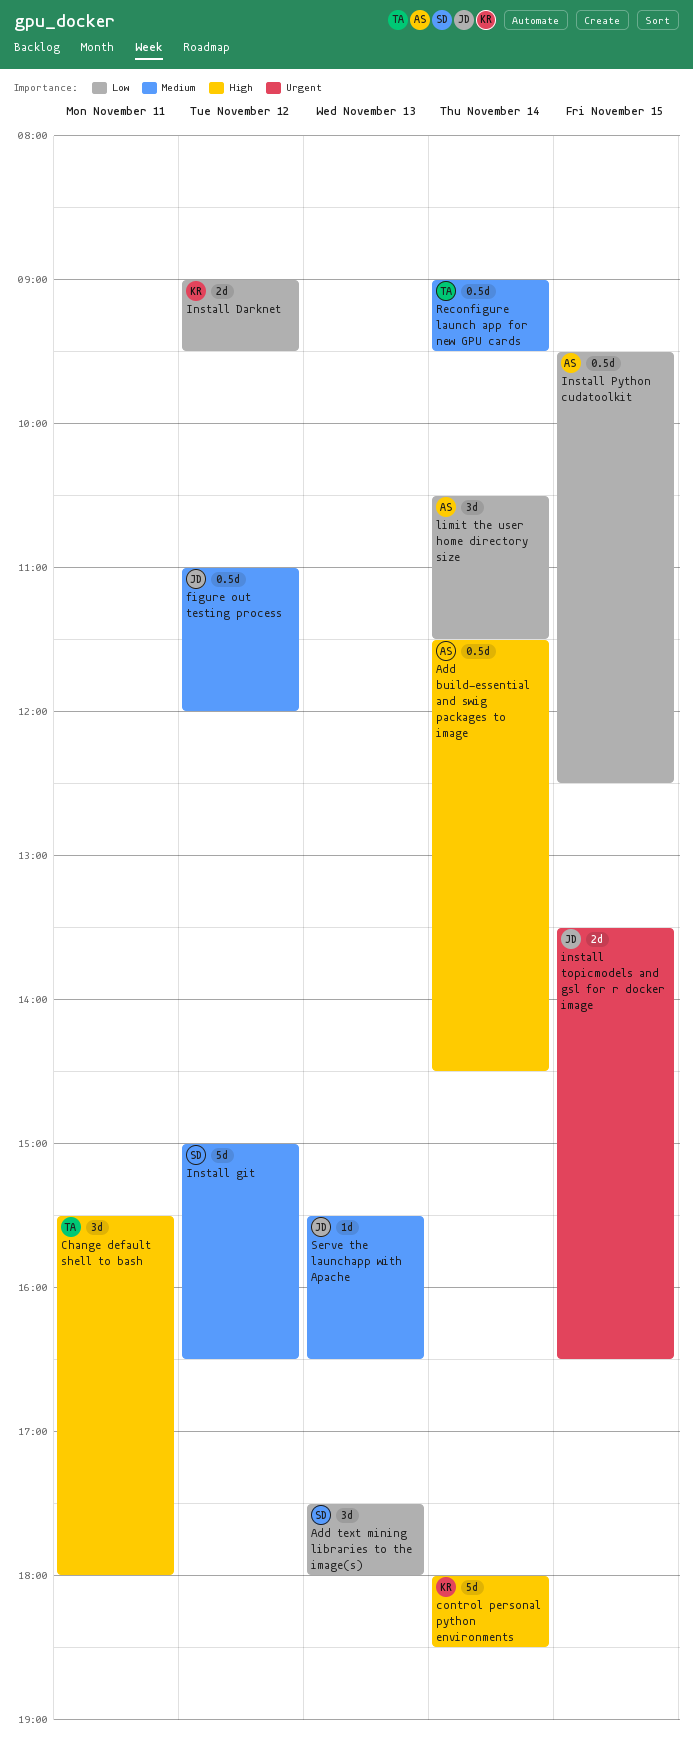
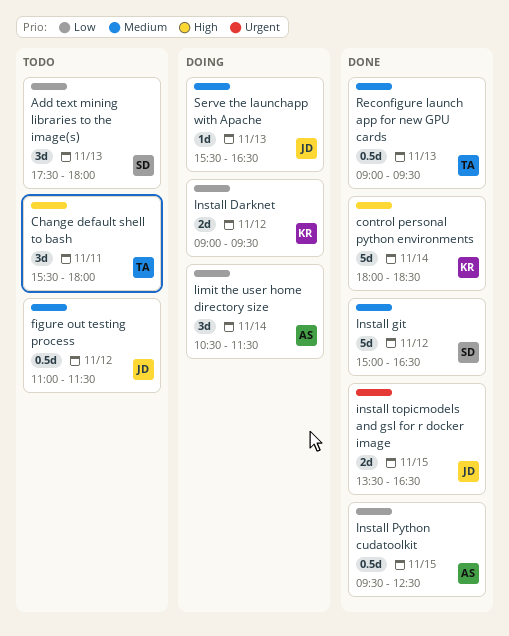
Add build-essential and swig packages to image: present -> none
figure out testing process, ends: 12:00 -> 11:30
Reconfigure launch app for new GPU cards, day: Nov 14 -> Nov 13

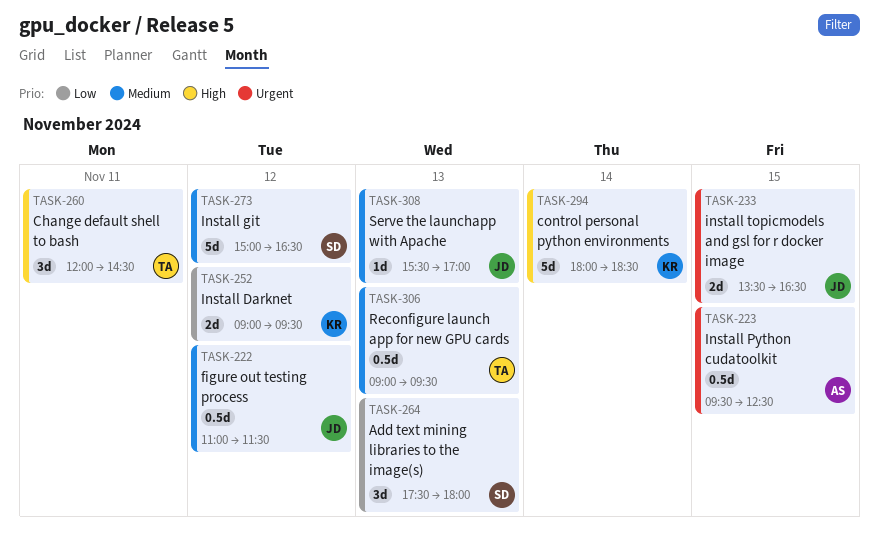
Change default shell to bash, begins: 15:30 -> 12:00
Change default shell to bash, ends: 18:00 -> 14:30
Install Python cudatoolkit, priority: Low -> Urgent
limit the user home directory size: present -> none
Serve the launchapp with Apache, ends: 16:30 -> 17:00

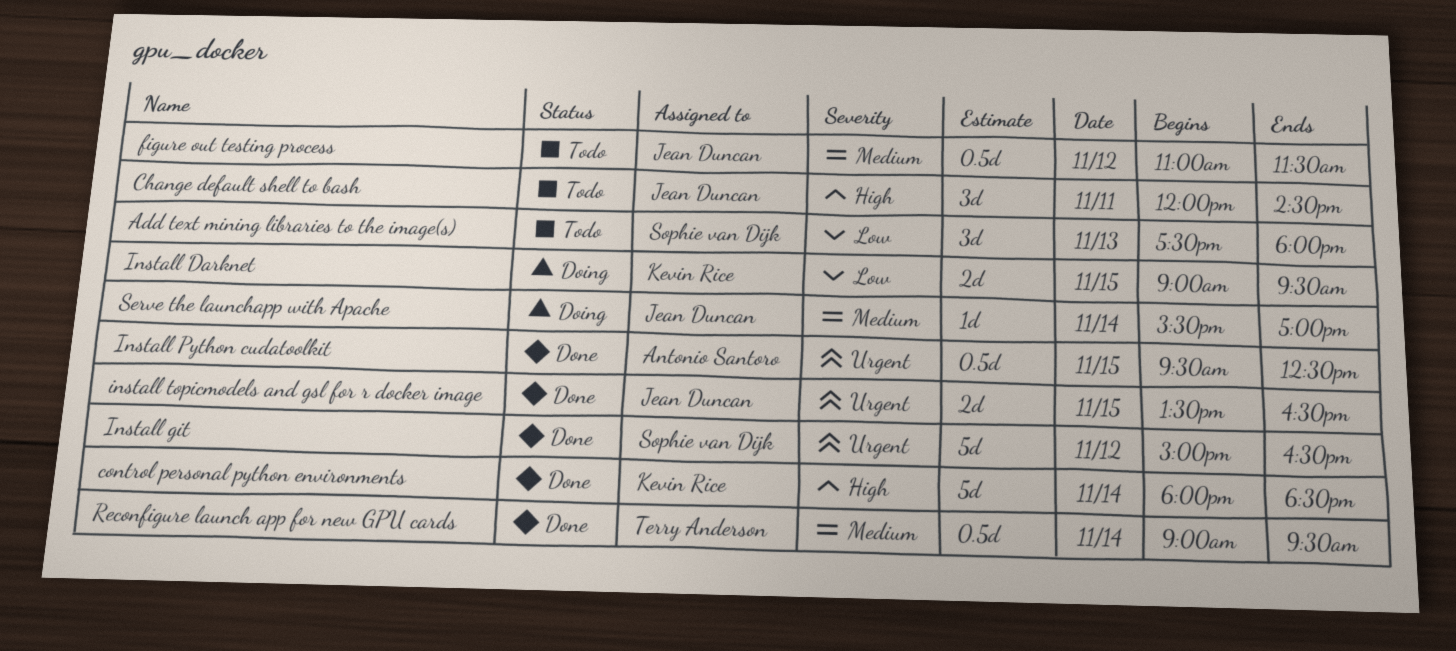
Change default shell to bash, owner: Terry Anderson -> Jean Duncan
Install Darknet, day: Nov 12 -> Nov 15
Install git, priority: Medium -> Urgent
Reconfigure launch app for new GPU cards, day: Nov 13 -> Nov 14
Serve the launchapp with Apache, day: Nov 13 -> Nov 14

